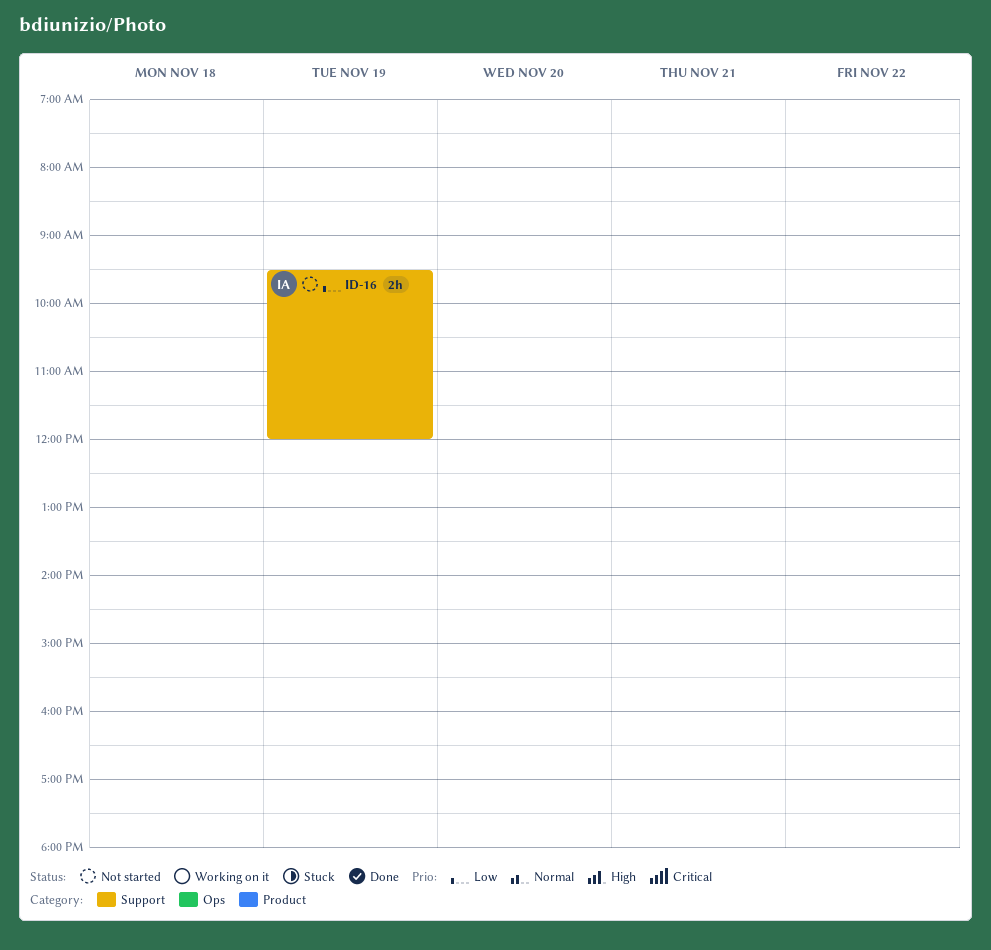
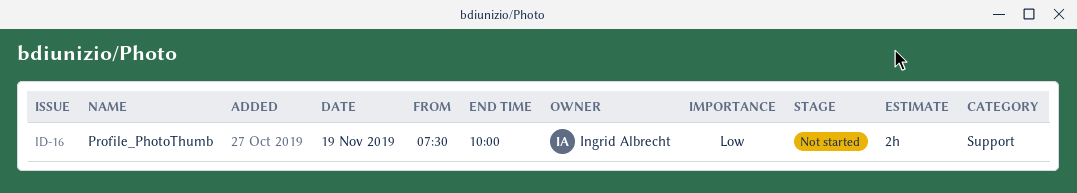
ID-16, begins: 09:30 -> 07:30
ID-16, ends: 12:00 -> 10:00

